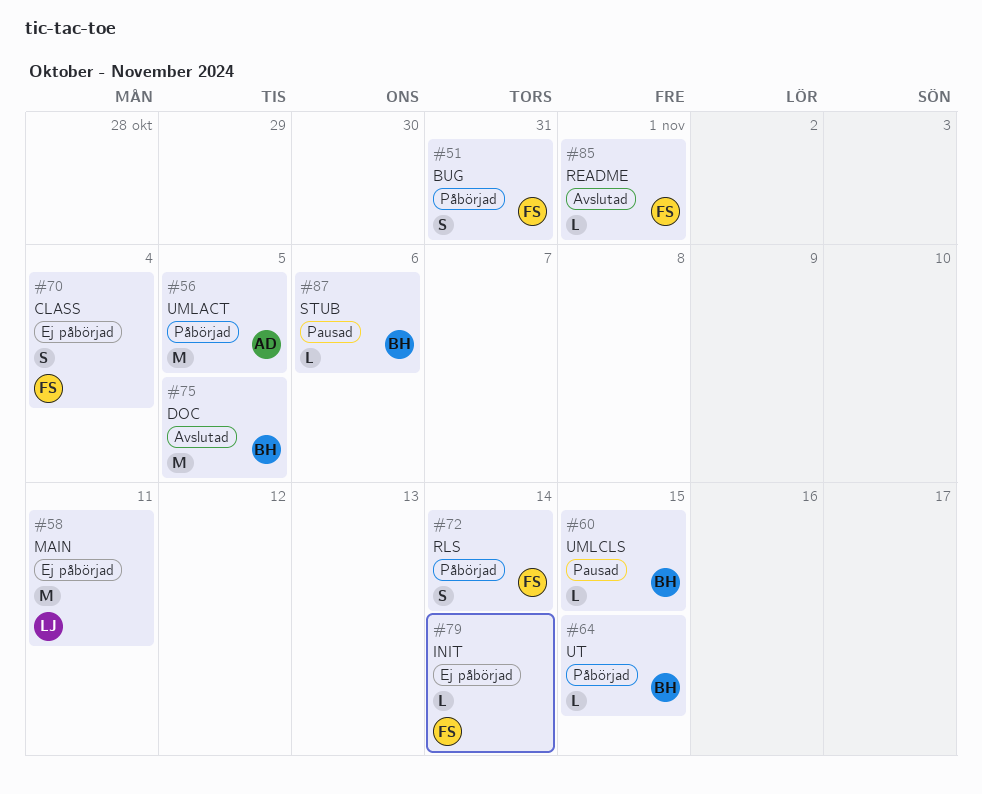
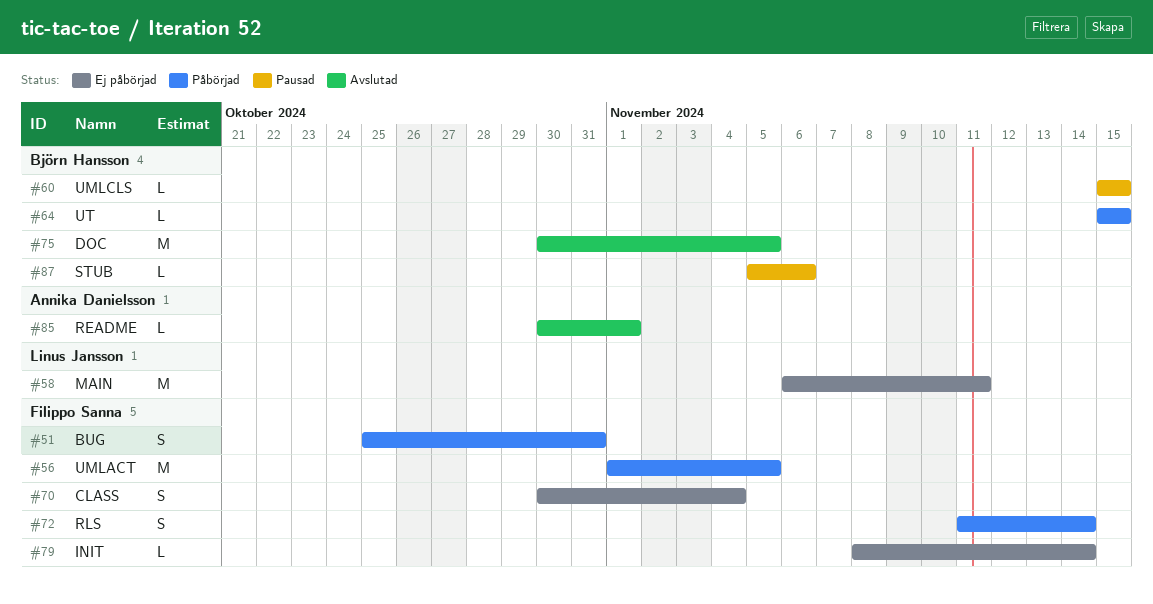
#56, owner: Annika Danielsson -> Filippo Sanna
#85, owner: Filippo Sanna -> Annika Danielsson

